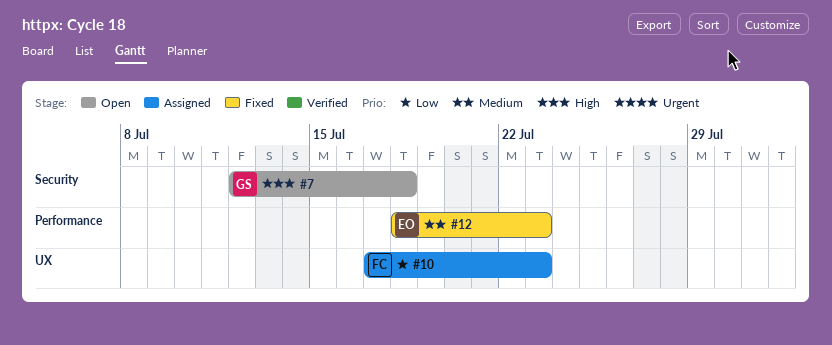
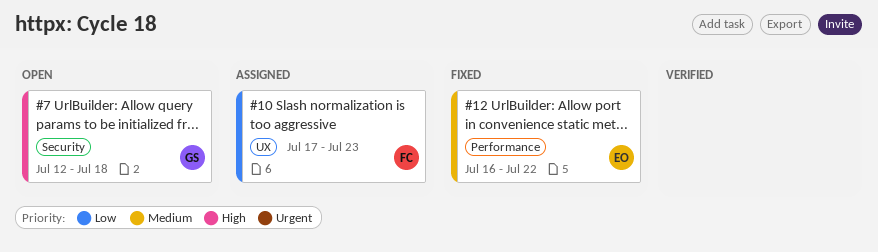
#12, start: Jul 18 -> Jul 16
#12, due: Jul 23 -> Jul 22

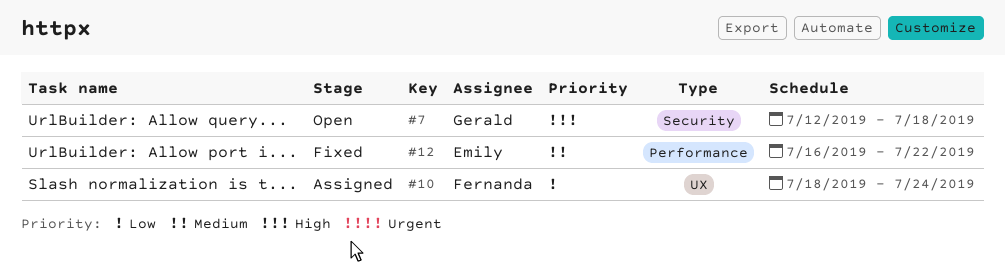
#10, start: Jul 17 -> Jul 18
#10, due: Jul 23 -> Jul 24

